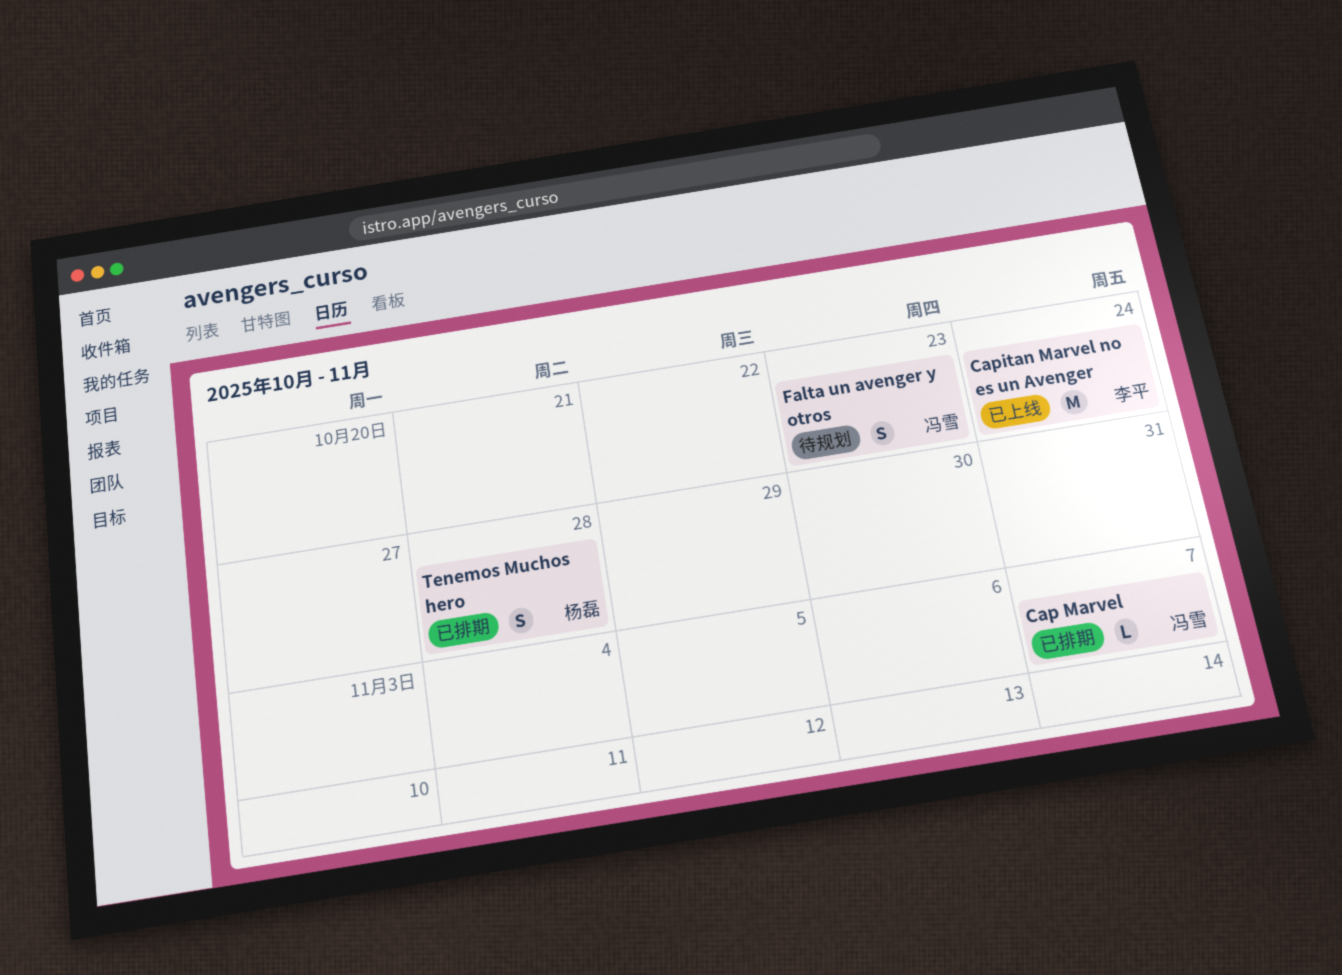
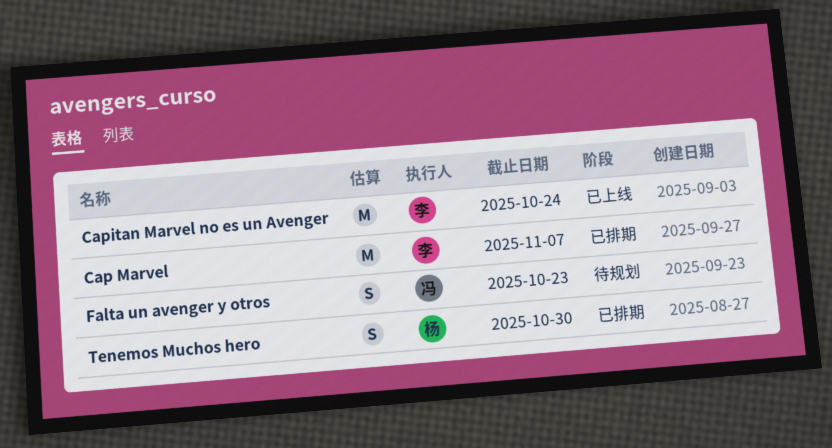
Cap Marvel, owner: 冯雪 -> 李平
Cap Marvel, estimate: L -> M
Tenemos Muchos hero, due: Oct 28 -> Oct 30

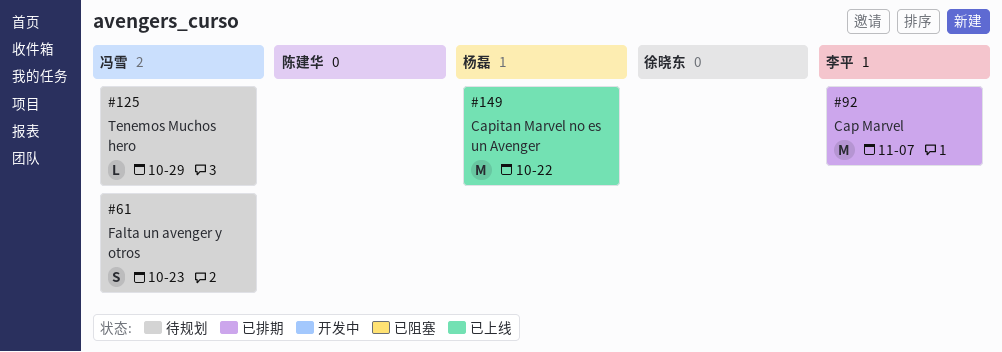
Capitan Marvel no es un Avenger, owner: 李平 -> 杨磊
Capitan Marvel no es un Avenger, due: Oct 24 -> Oct 22
Tenemos Muchos hero, status: 已排期 -> 待规划
Tenemos Muchos hero, owner: 杨磊 -> 冯雪
Tenemos Muchos hero, estimate: S -> L
Tenemos Muchos hero, due: Oct 30 -> Oct 29

